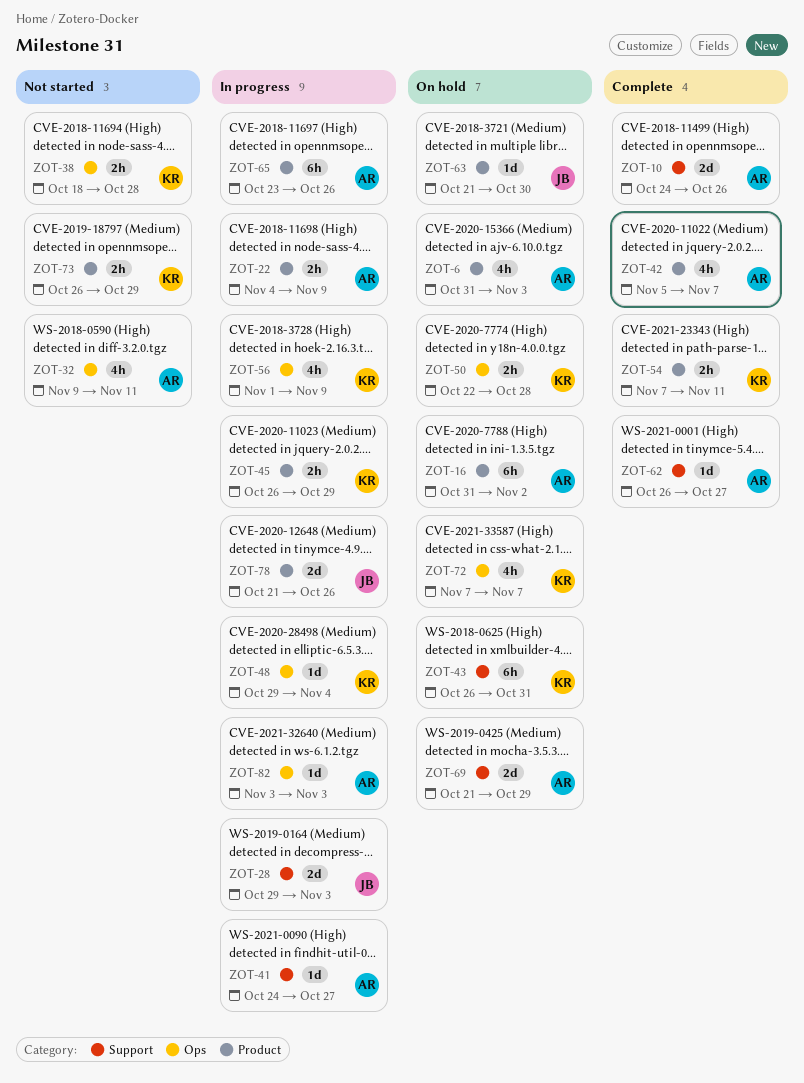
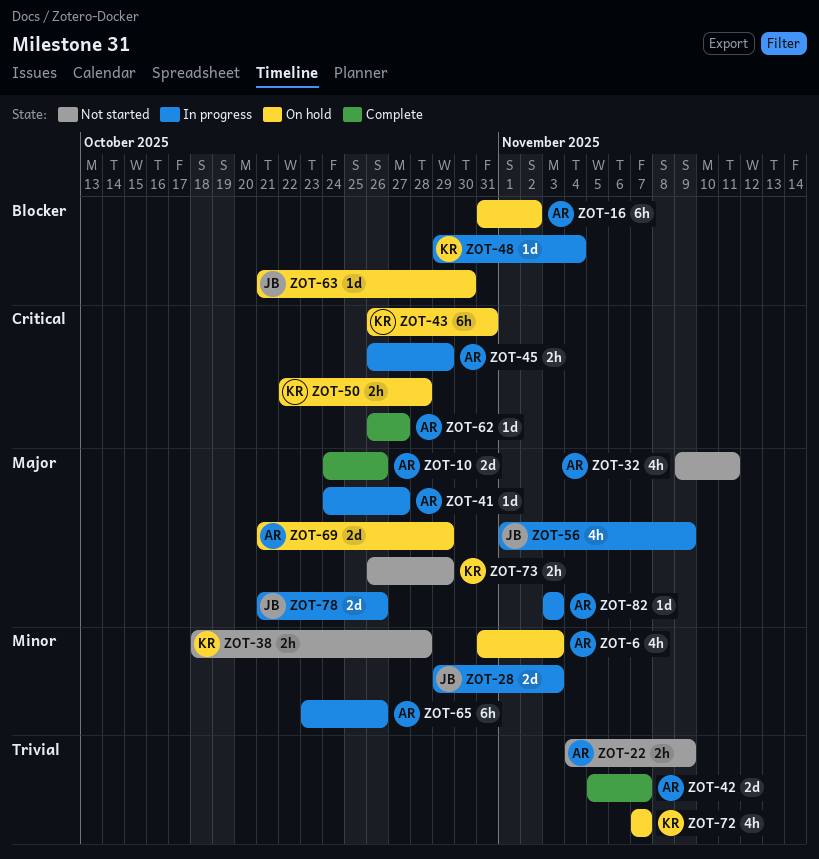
ZOT-22, status: In progress -> Not started
ZOT-42, estimate: 4h -> 2d
ZOT-45, owner: KR -> AR
ZOT-54: present -> none
ZOT-56, owner: KR -> JB

